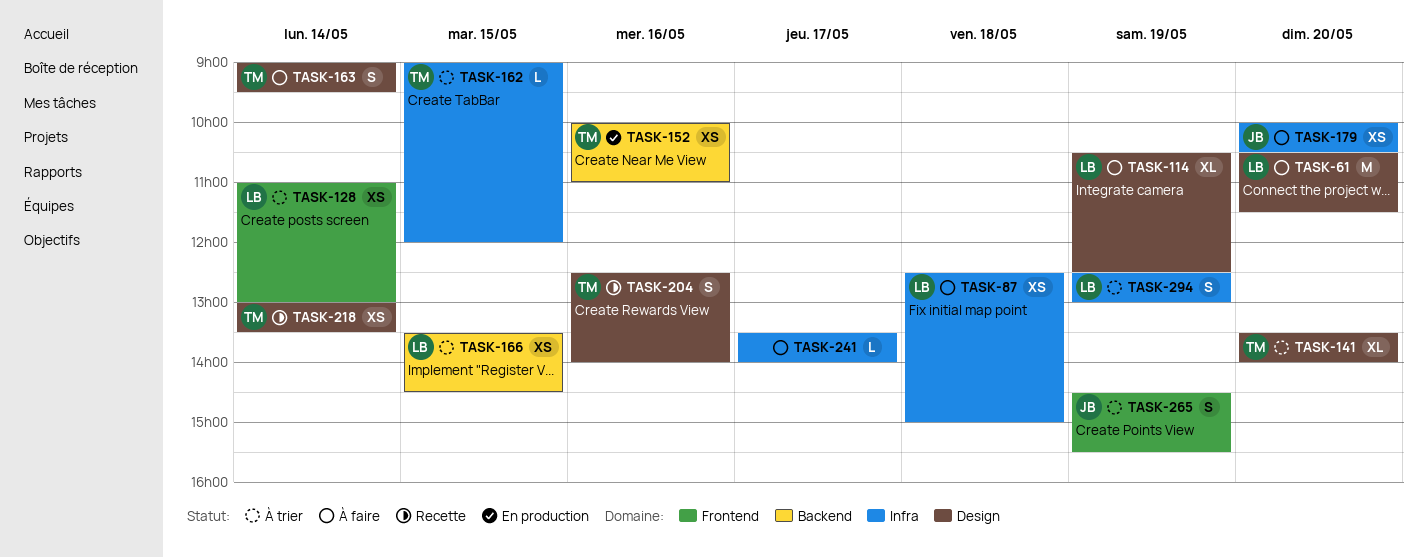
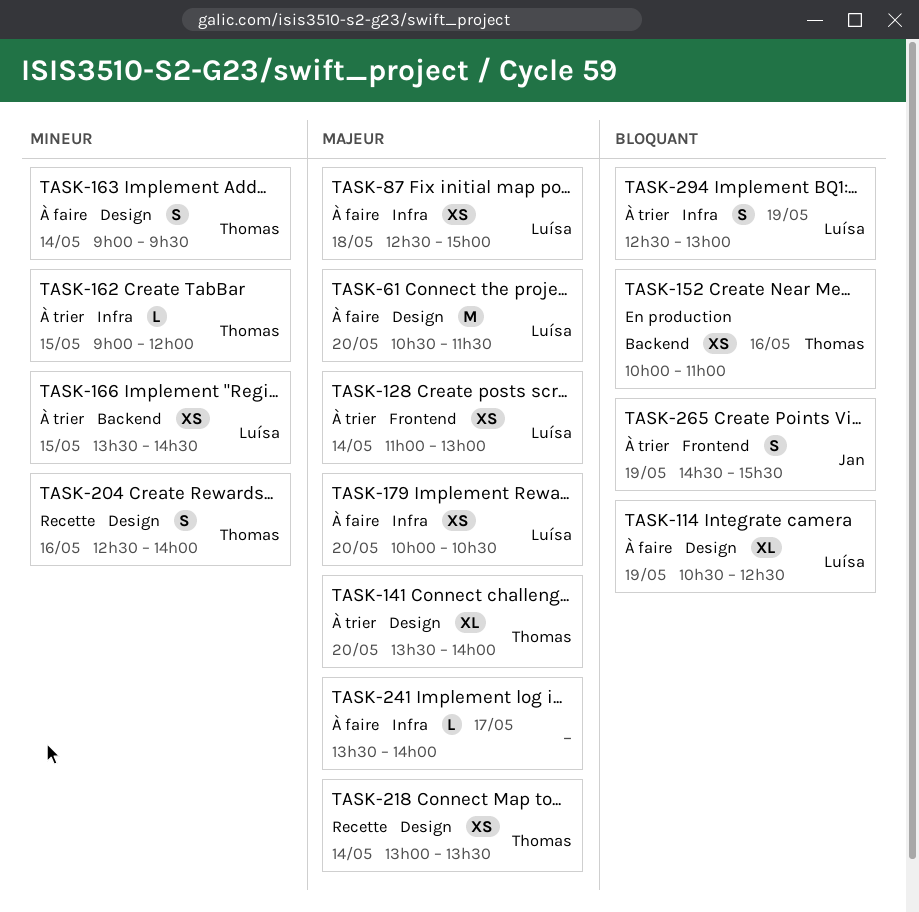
TASK-179, owner: Jan -> Luísa

